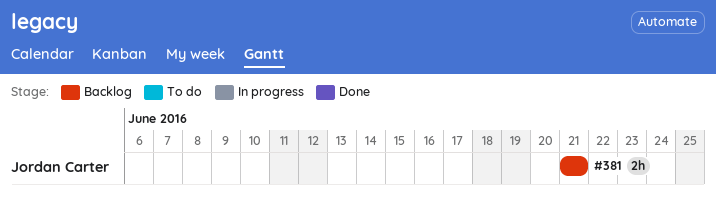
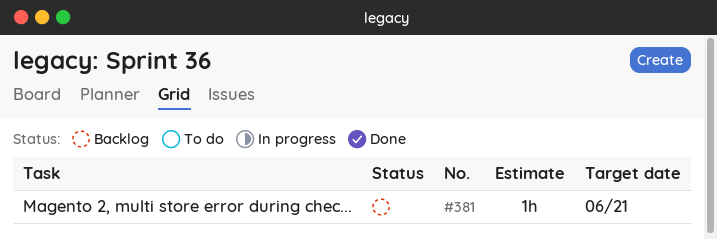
#381, estimate: 2h -> 1h

